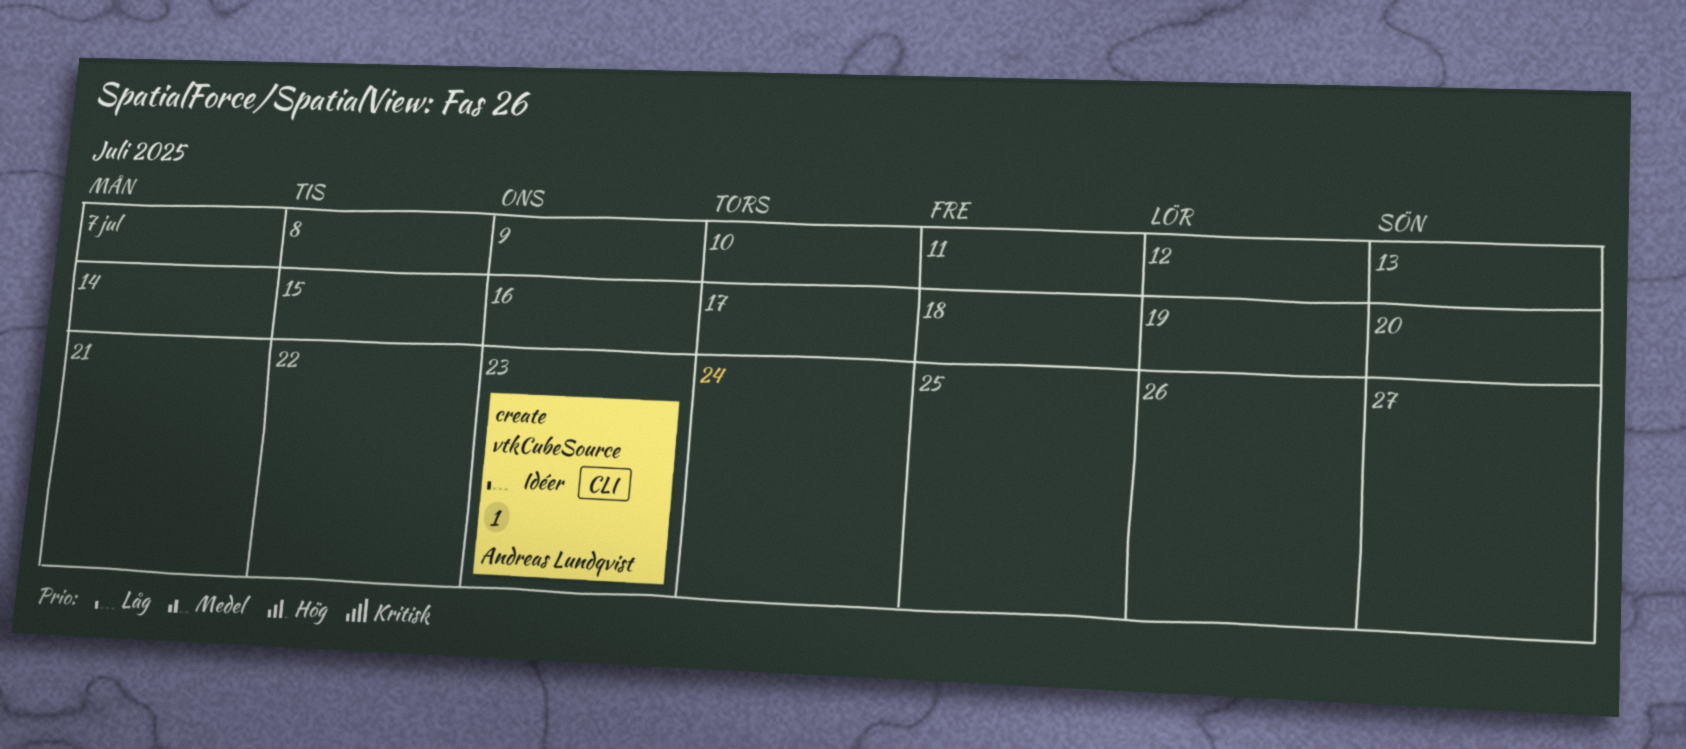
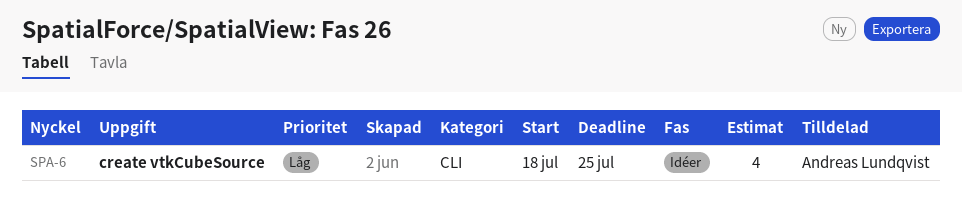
create vtkCubeSource, estimate: 1 -> 4
create vtkCubeSource, due: Jul 23 -> Jul 25

